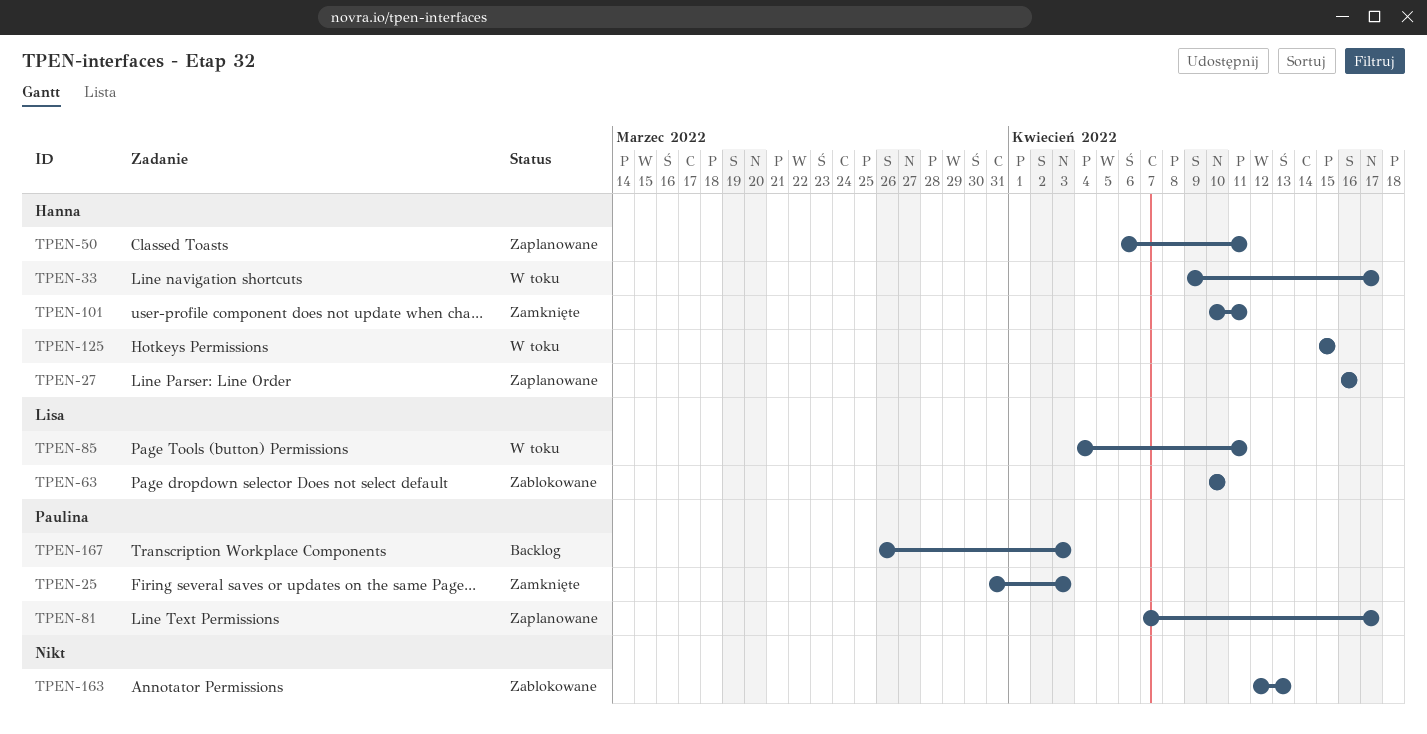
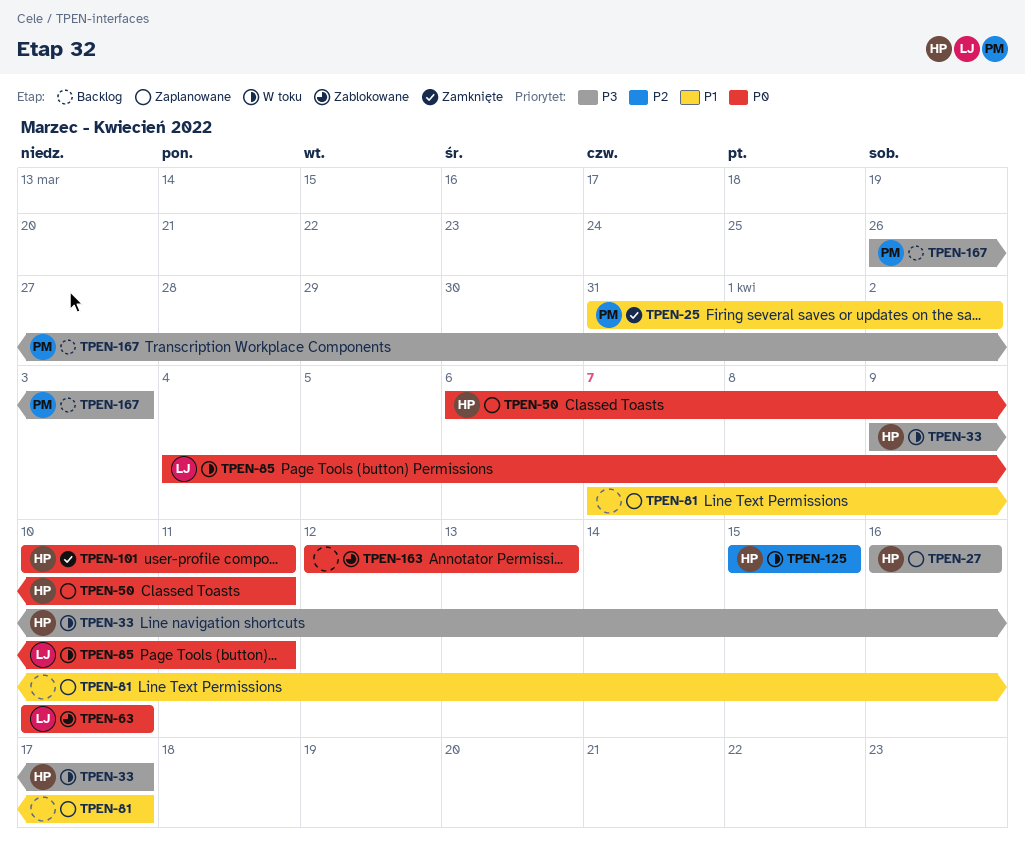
TPEN-25, due: Apr 3 -> Apr 2
TPEN-81, owner: Paulina -> none

